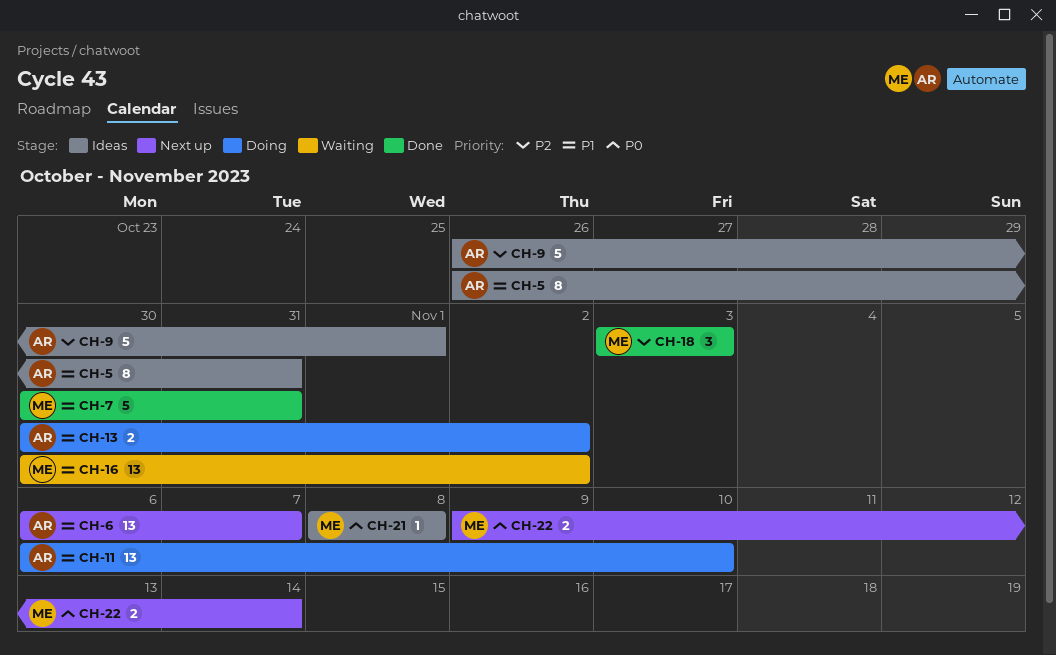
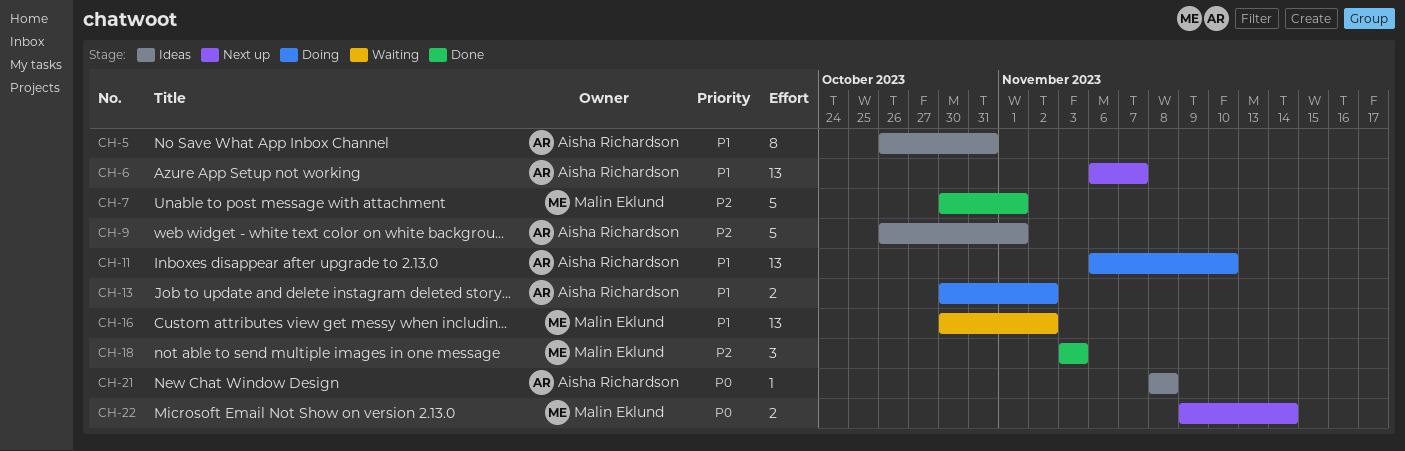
CH-7, priority: P1 -> P2
CH-7, due: Oct 31 -> Nov 1
CH-21, owner: Malin Eklund -> Aisha Richardson

